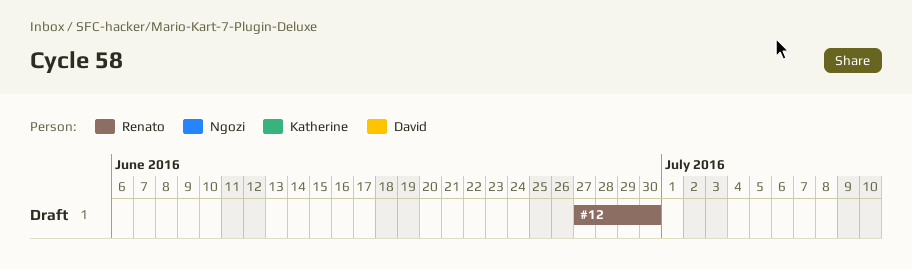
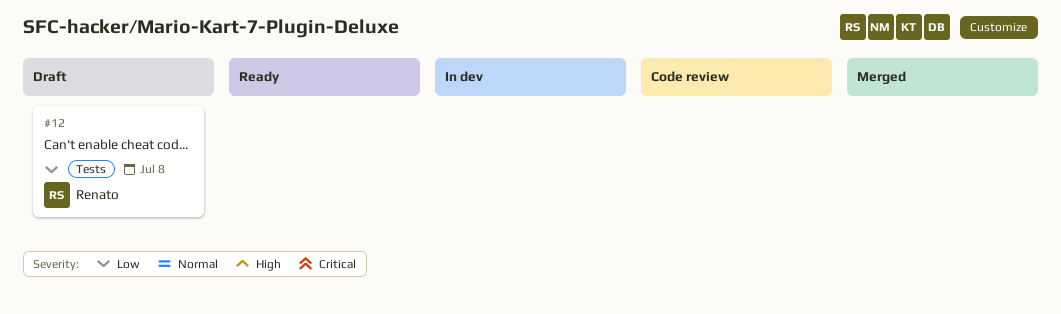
#12, due: Jun 30 -> Jul 8

